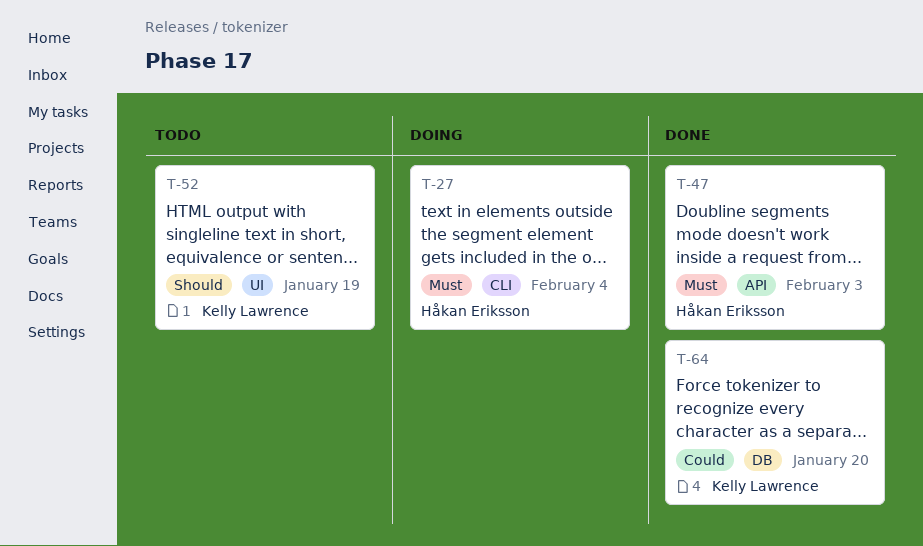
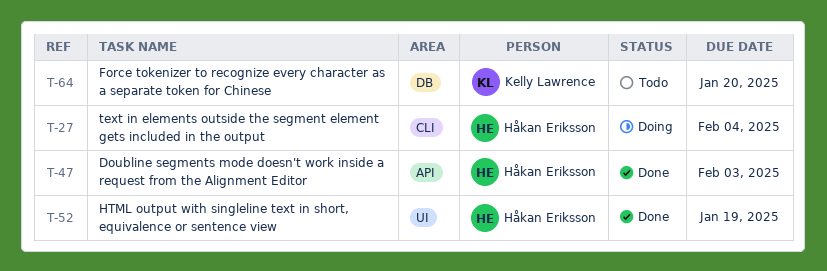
T-52, status: Todo -> Done
T-52, owner: Kelly Lawrence -> Håkan Eriksson
T-64, status: Done -> Todo

